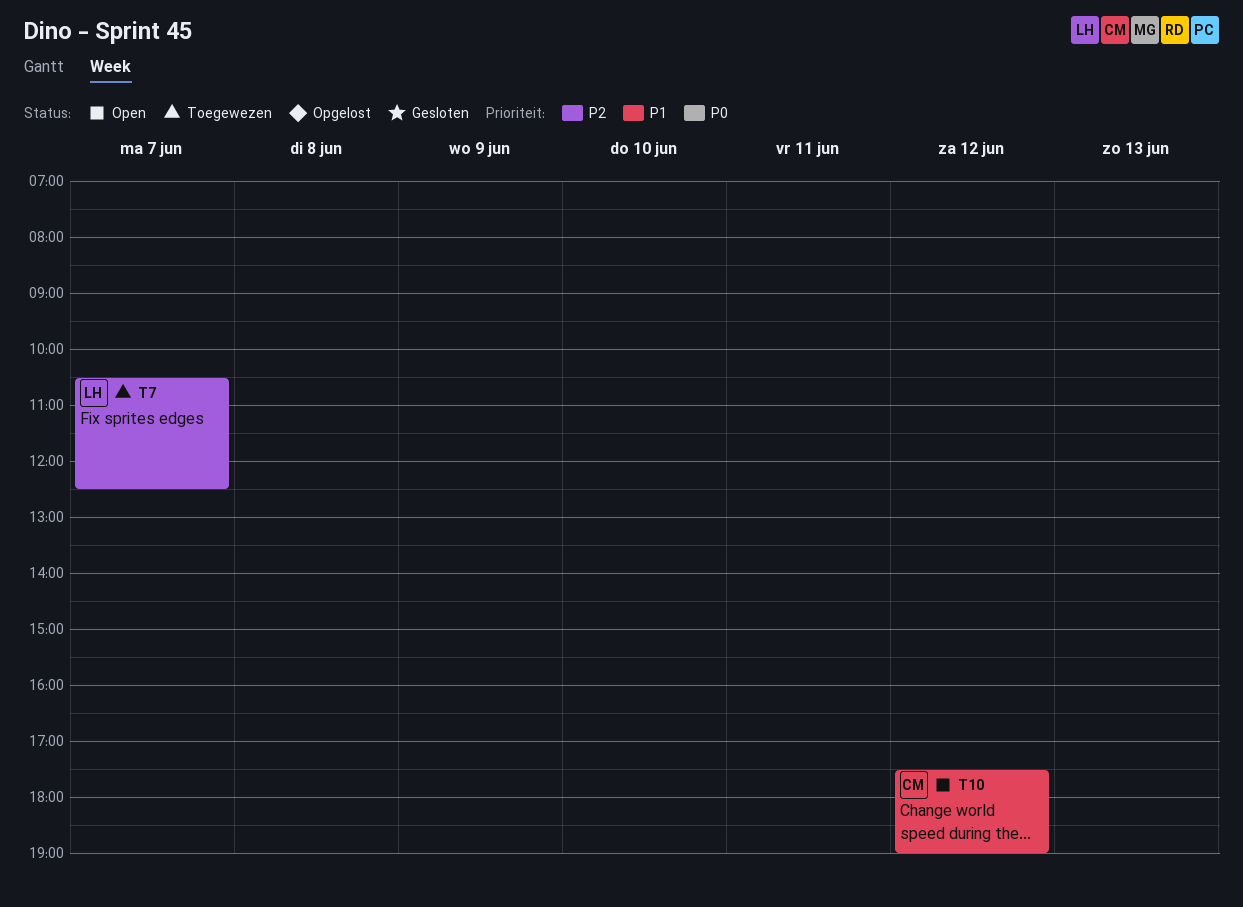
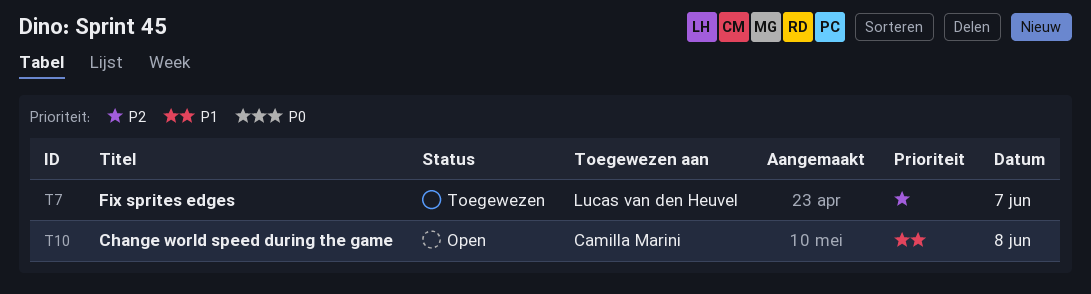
T10, day: Jun 12 -> Jun 8

